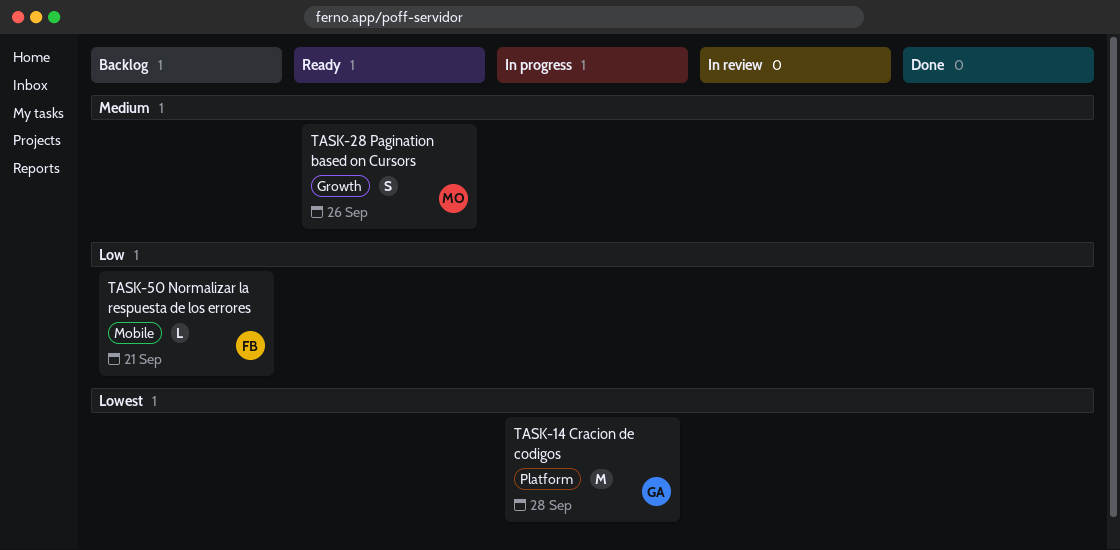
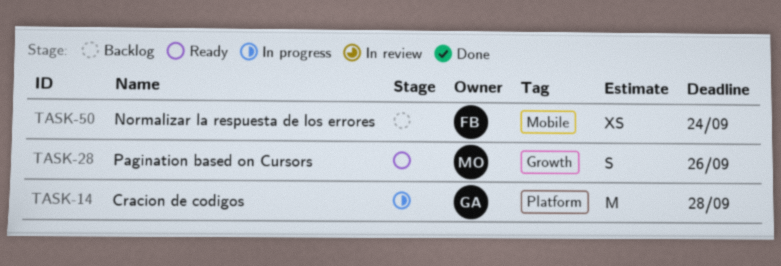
TASK-50, estimate: L -> XS
TASK-50, due: Sep 21 -> Sep 24

